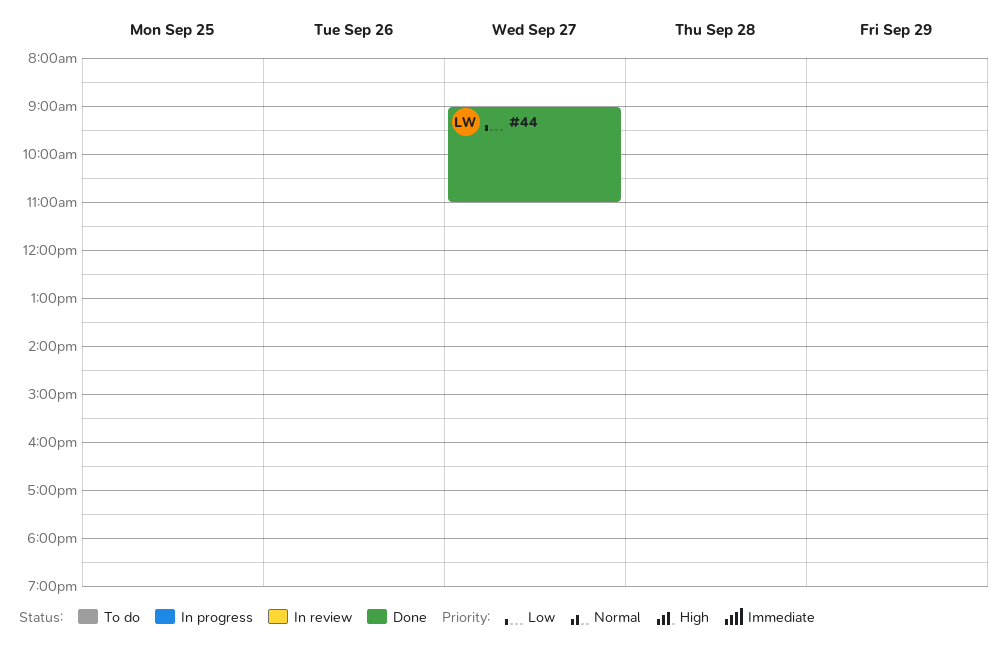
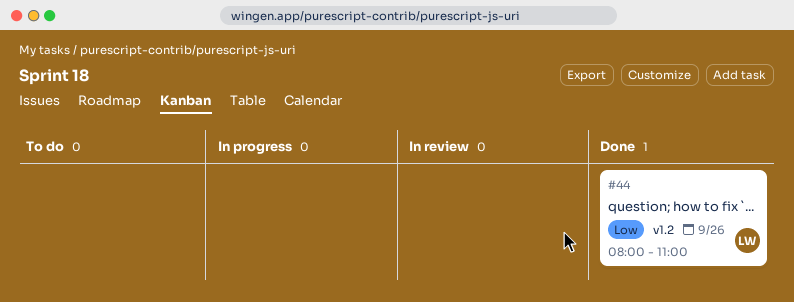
#44, day: Sep 27 -> Sep 26
#44, begins: 09:00 -> 08:00

